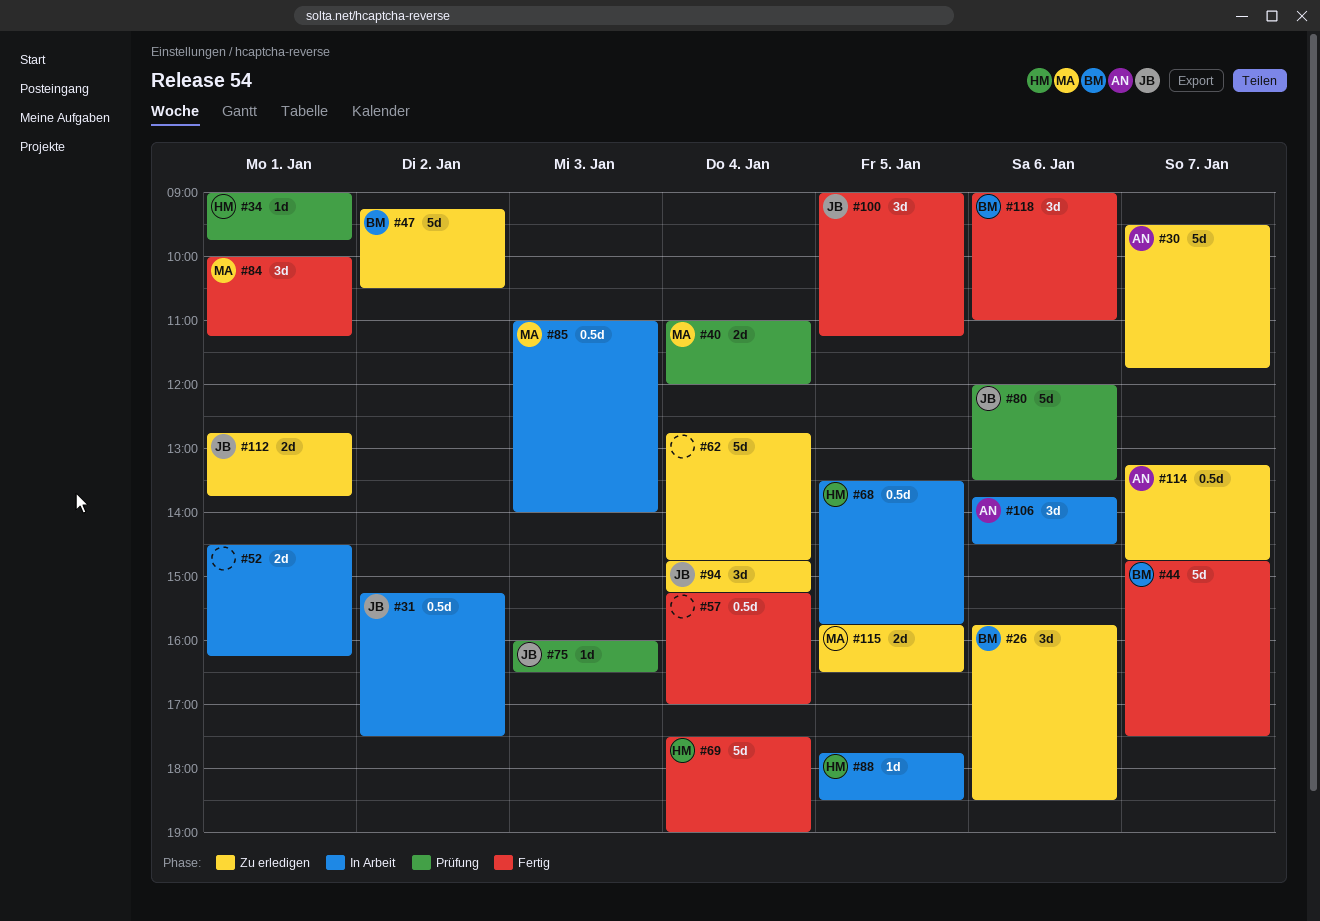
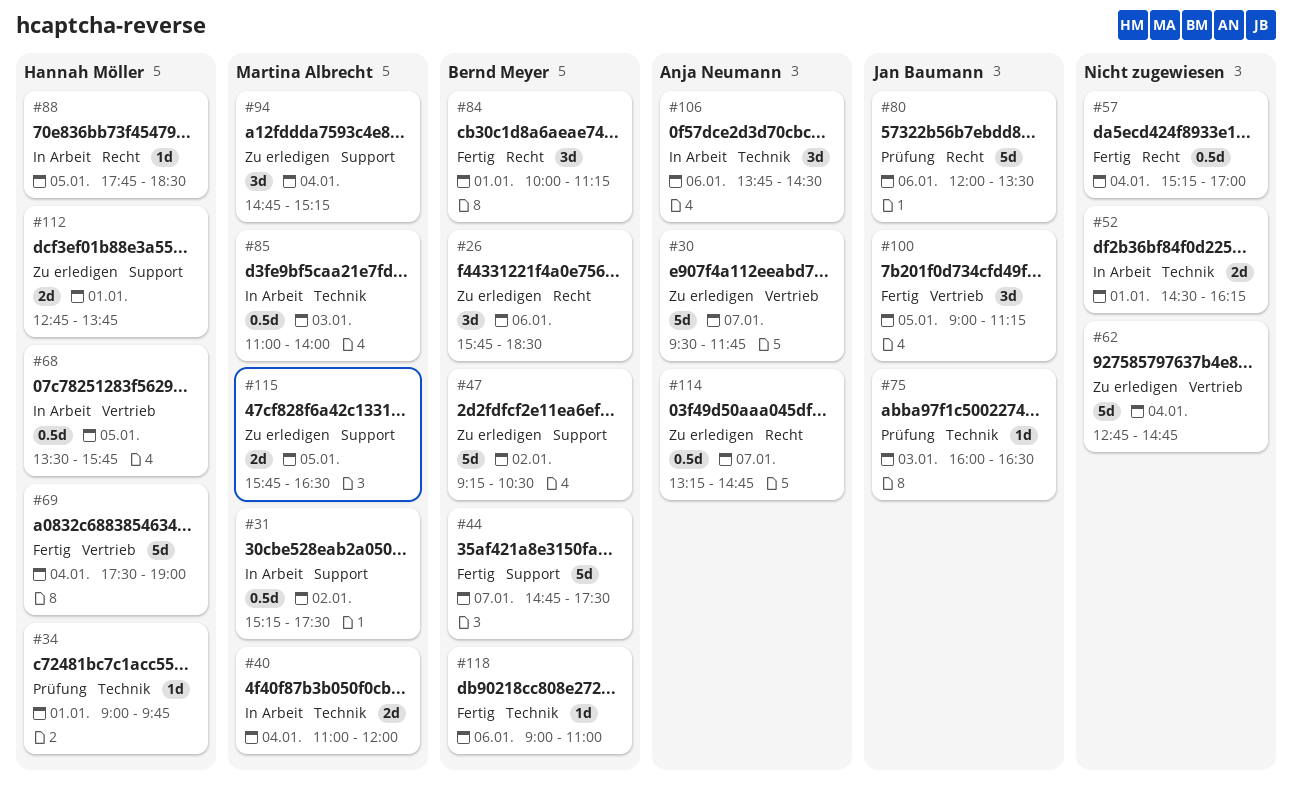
#31, owner: Jan Baumann -> Martina Albrecht
#40, status: Prüfung -> In Arbeit
#84, owner: Martina Albrecht -> Bernd Meyer
#94, owner: Jan Baumann -> Martina Albrecht
#112, owner: Jan Baumann -> Hannah Möller
#118, estimate: 3d -> 1d

